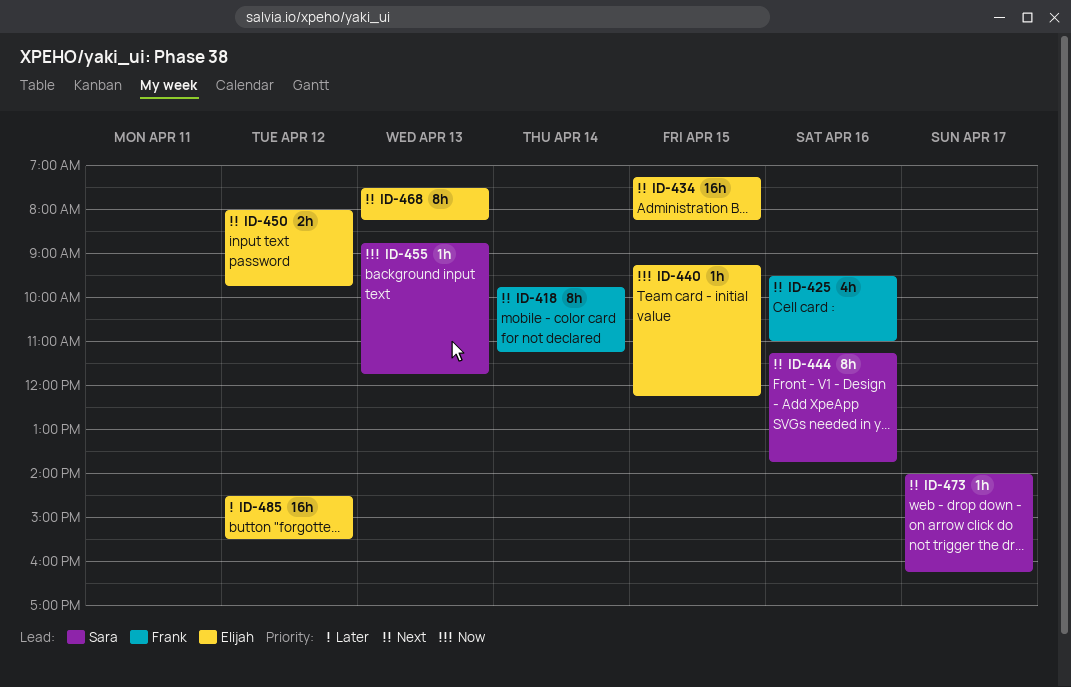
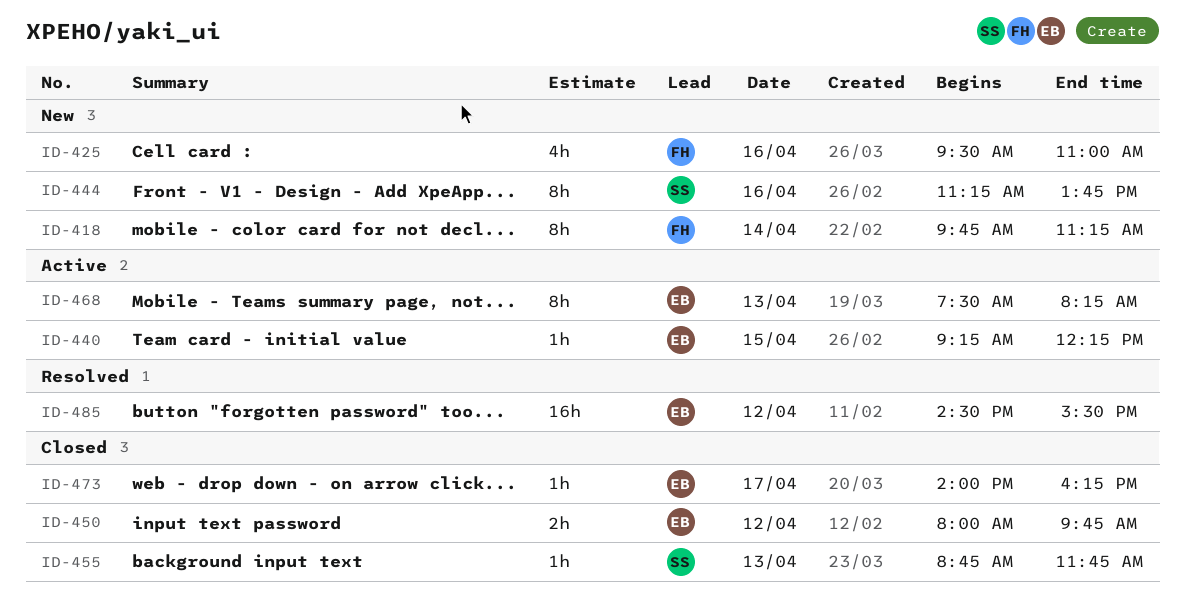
ID-434: present -> none
ID-473, owner: Sara -> Elijah

